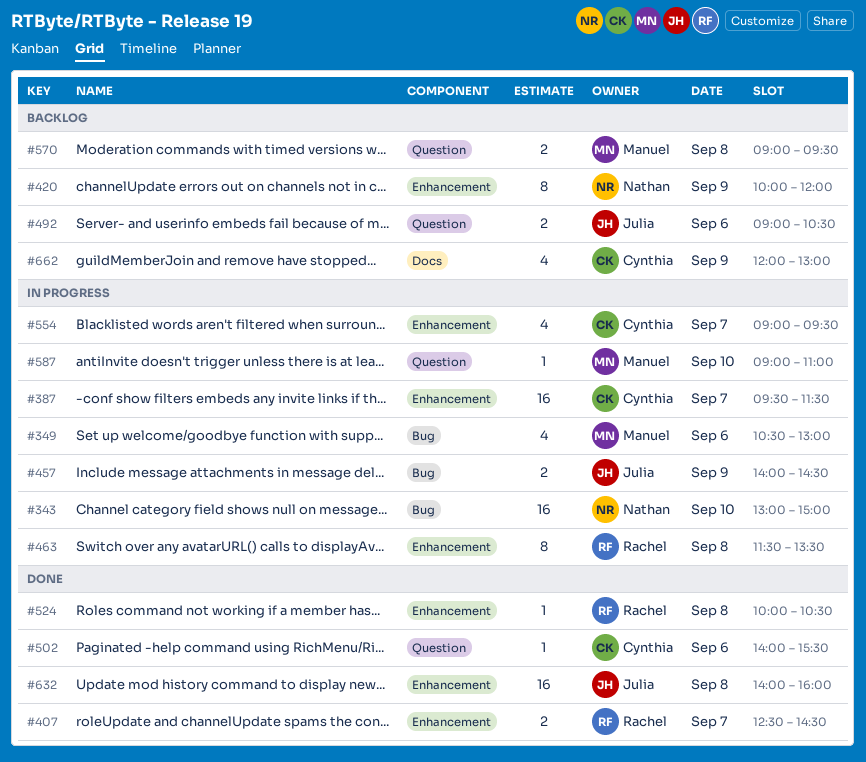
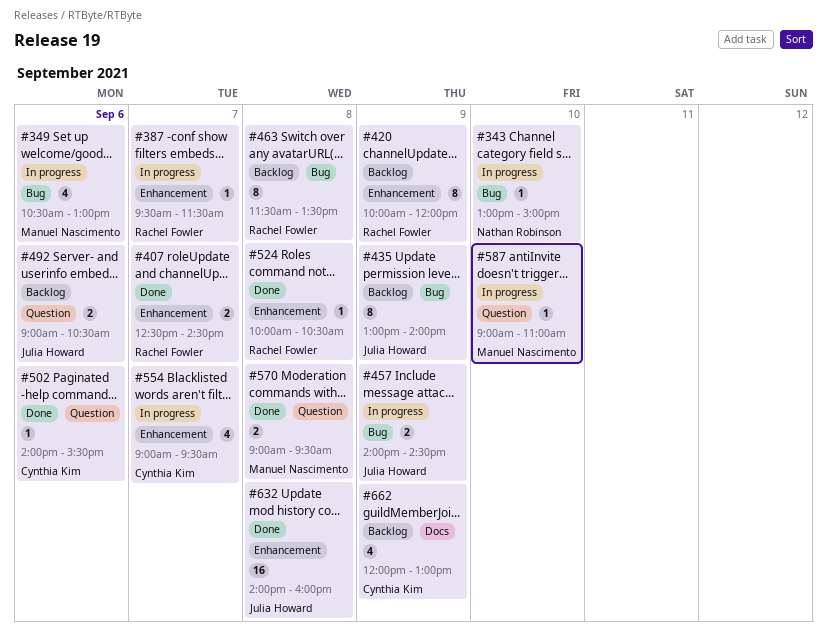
#343, estimate: 16 -> 1
#387, owner: Cynthia Kim -> Rachel Fowler
#387, estimate: 16 -> 1
#420, owner: Nathan Robinson -> Rachel Fowler
#435: none -> present
#463, status: In progress -> Backlog
#463, label: Enhancement -> Bug
#570, status: Backlog -> Done

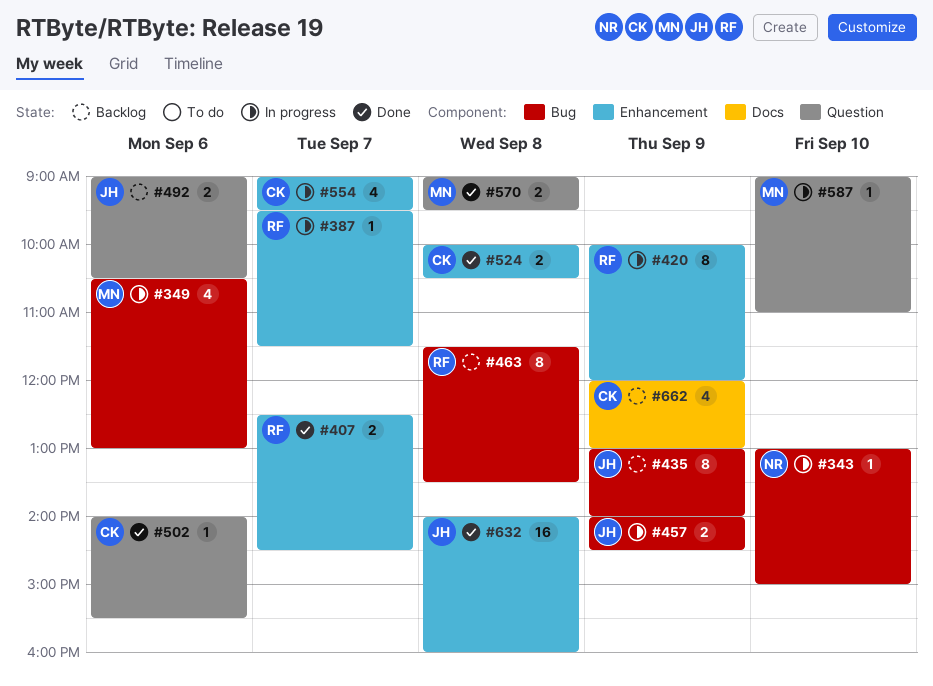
#420, status: Backlog -> In progress
#524, owner: Rachel Fowler -> Cynthia Kim
#524, estimate: 1 -> 2

